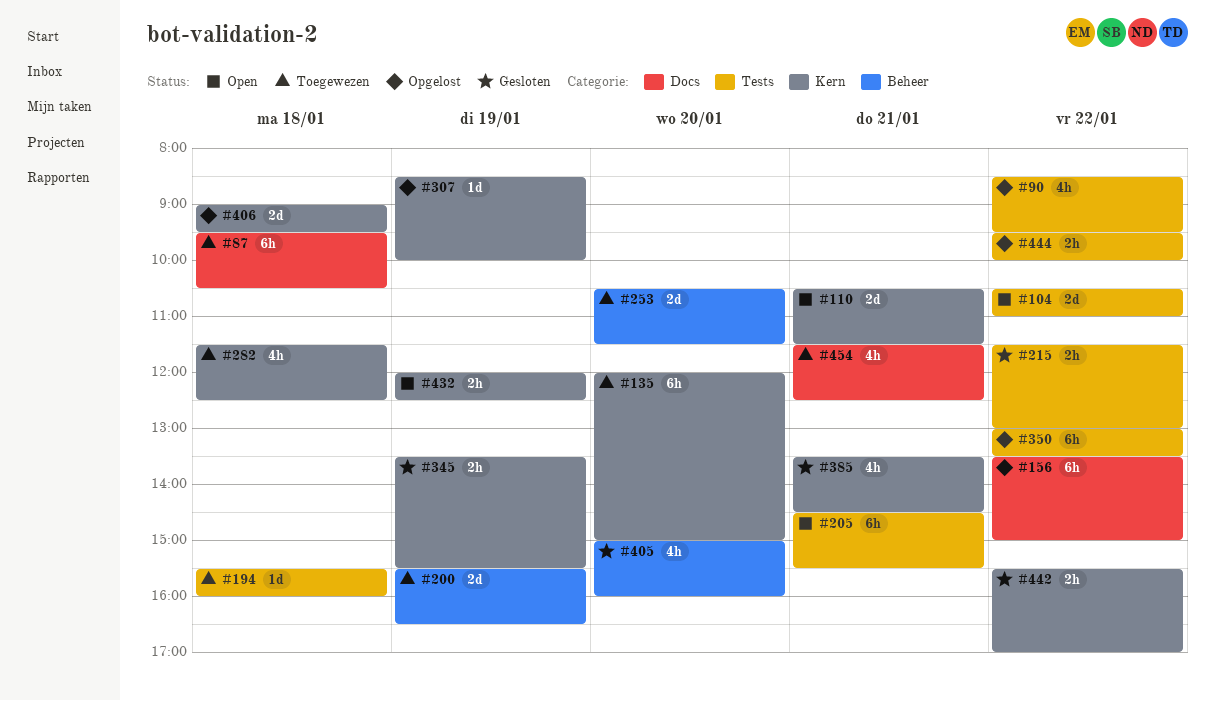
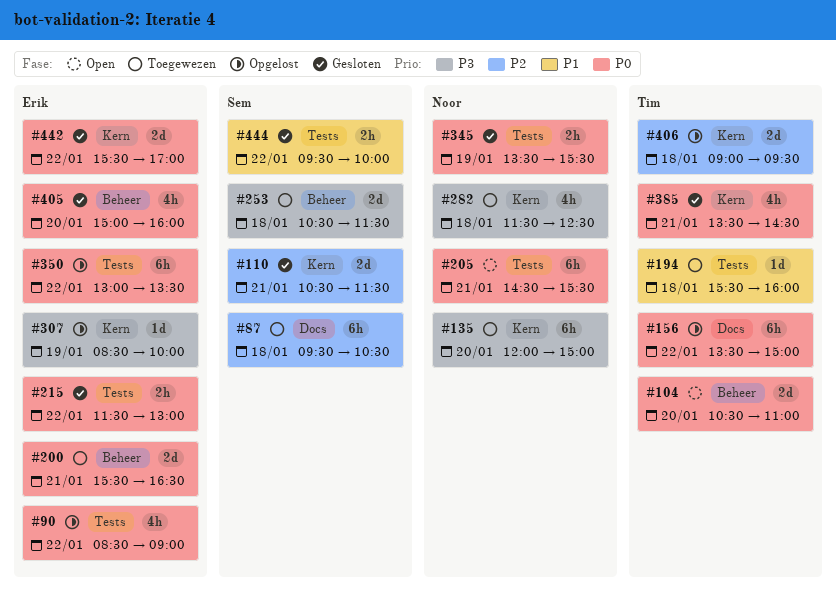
#90, ends: 09:30 -> 09:00
#104, label: Tests -> Beheer
#104, day: Jan 22 -> Jan 20
#110, status: Open -> Gesloten
#200, day: Jan 19 -> Jan 21
#253, day: Jan 20 -> Jan 18
#345, label: Kern -> Tests
#432: present -> none
#442, estimate: 2h -> 2d
#444, status: Opgelost -> Gesloten
#454: present -> none

